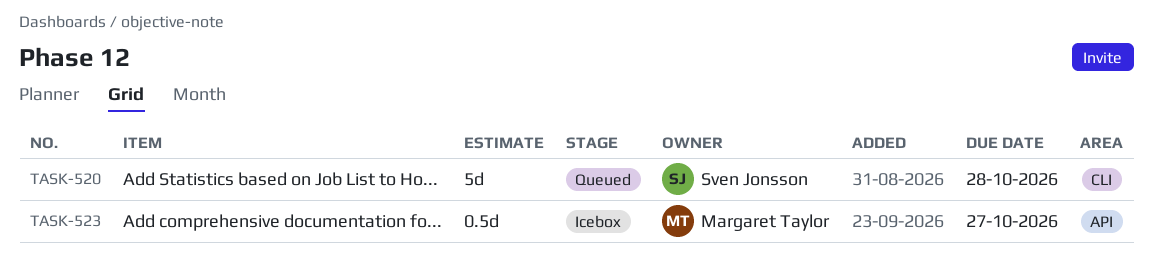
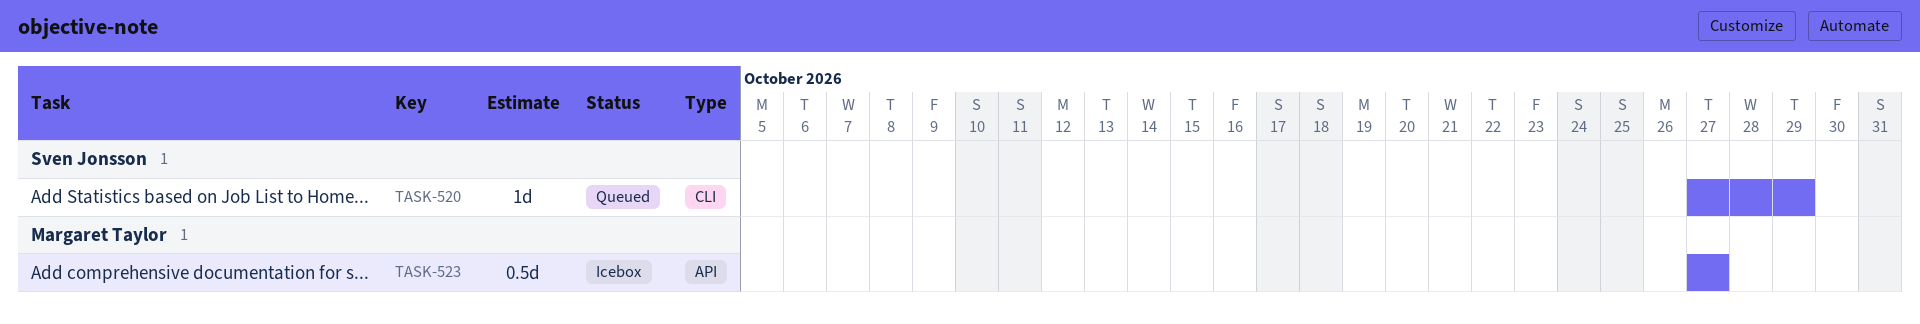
TASK-520, estimate: 5d -> 1d
TASK-520, due: Oct 28 -> Oct 29

